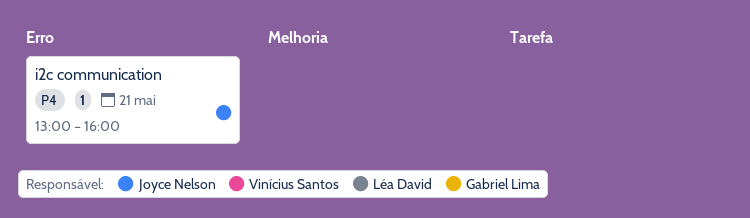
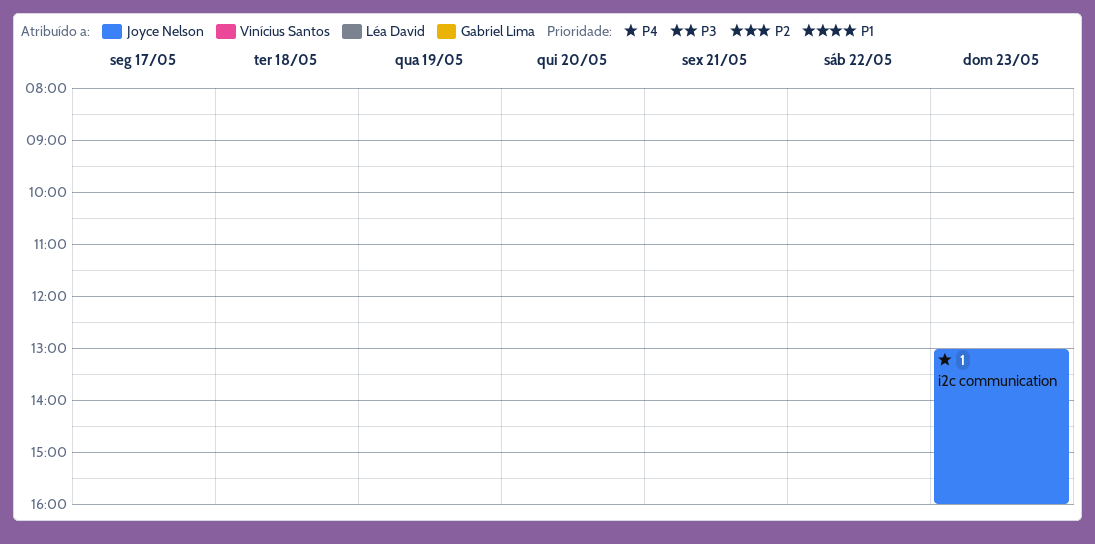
i2c communication, day: May 21 -> May 23

